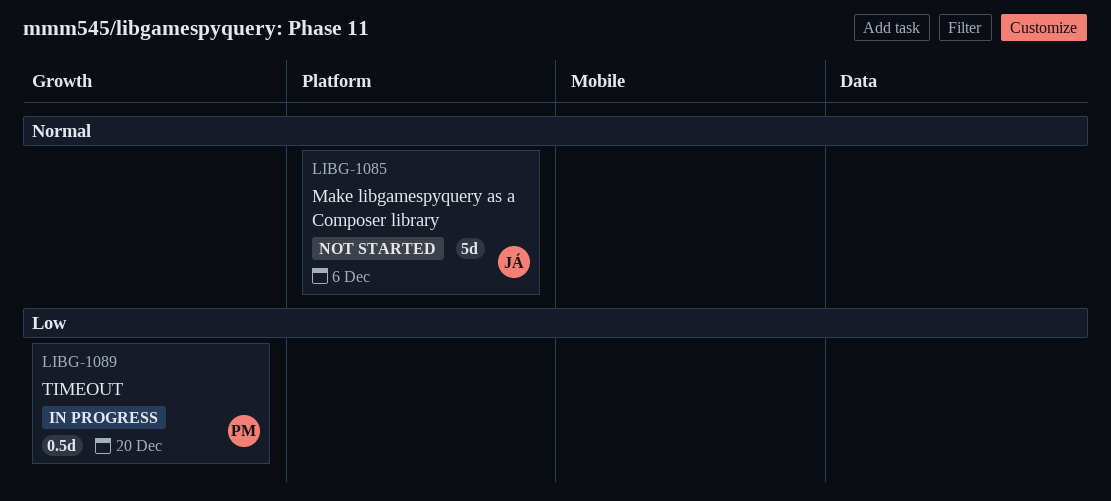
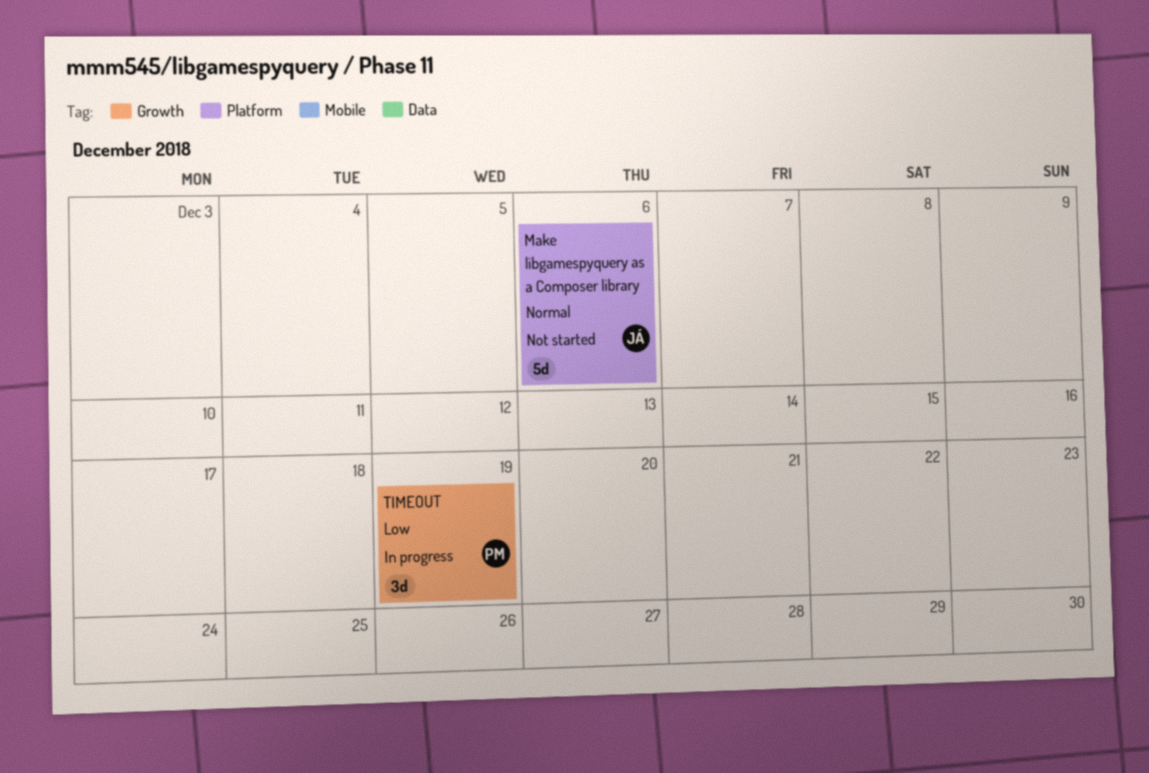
TIMEOUT, estimate: 0.5d -> 3d
TIMEOUT, due: Dec 20 -> Dec 19

